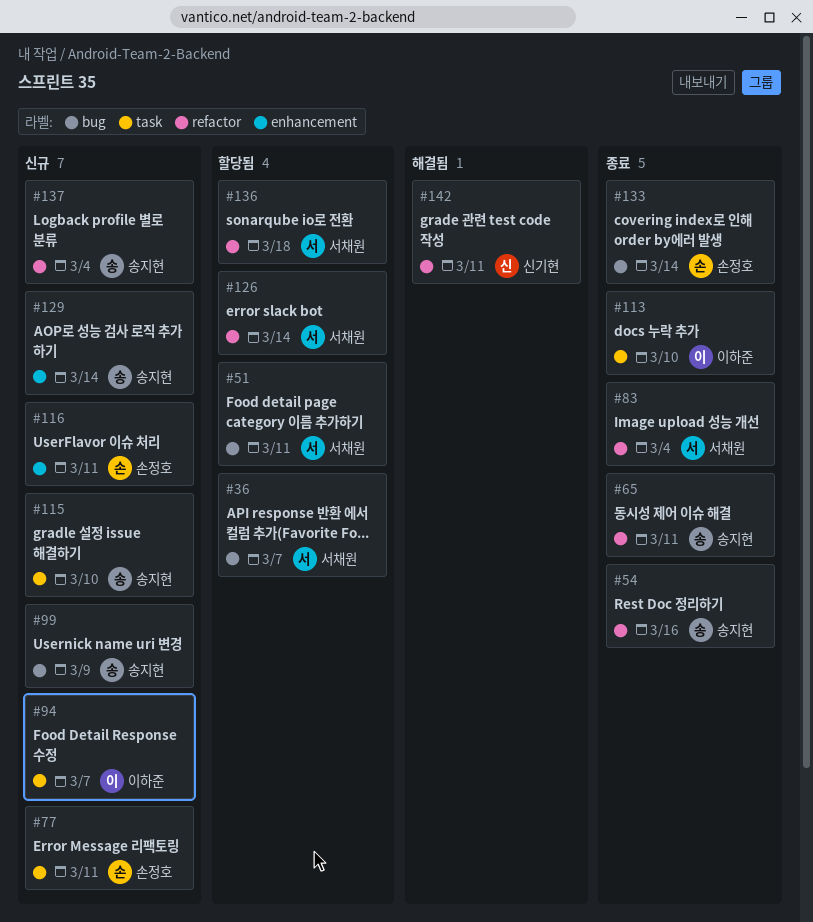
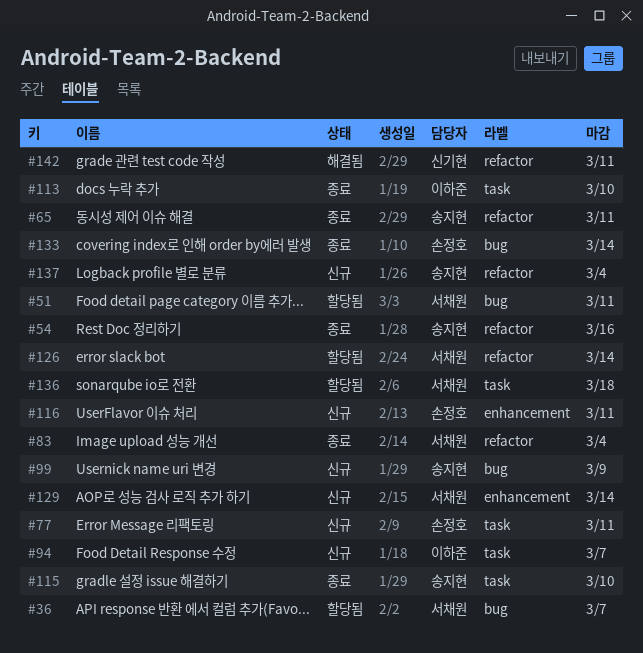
#115, status: 신규 -> 종료
#129, owner: 송지현 -> 서채원
#136, label: refactor -> task

